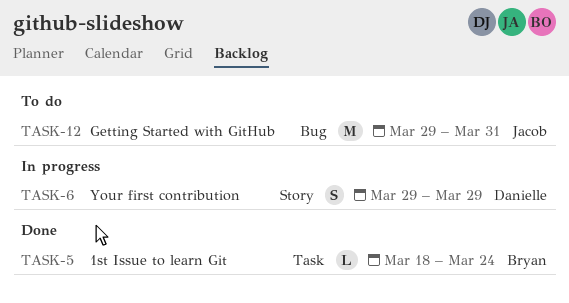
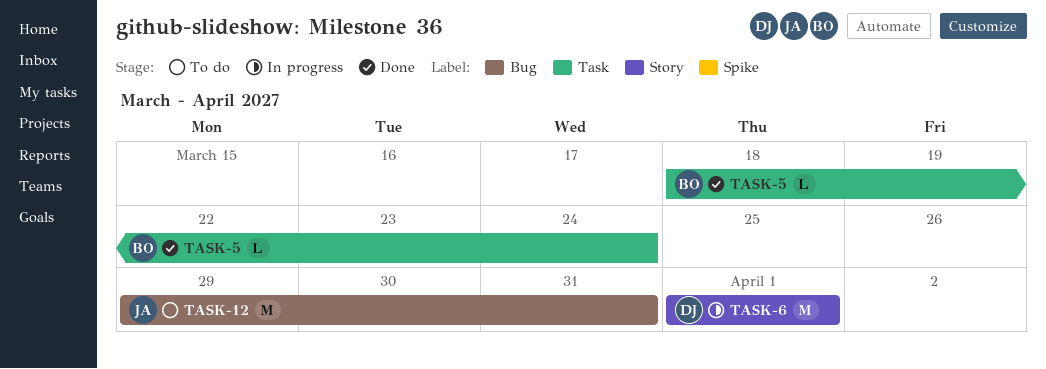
TASK-6, estimate: S -> M
TASK-6, start: Mar 29 -> Apr 1
TASK-6, due: Mar 29 -> Apr 1

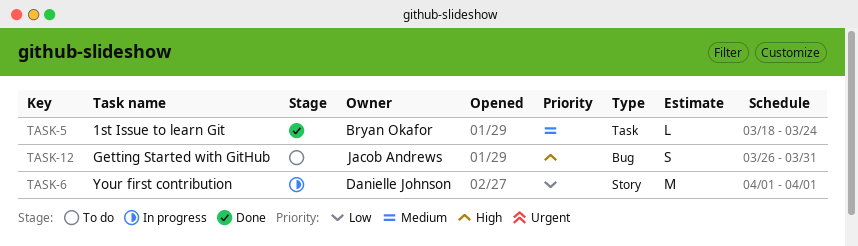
TASK-12, estimate: M -> S
TASK-12, start: Mar 29 -> Mar 26

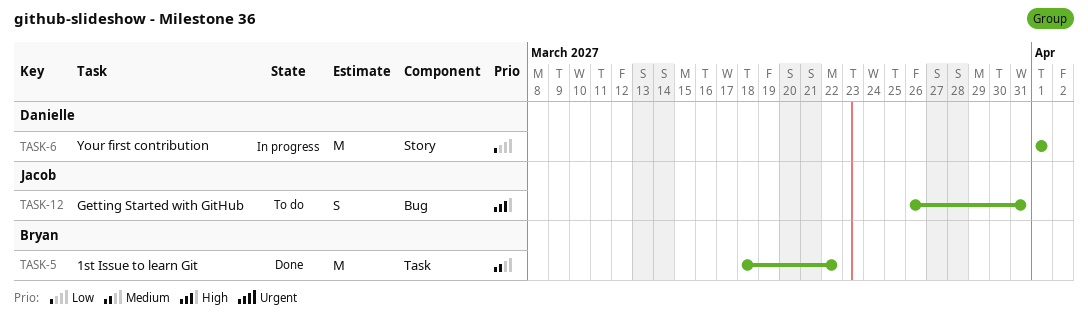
TASK-5, estimate: L -> M
TASK-5, due: Mar 24 -> Mar 22

